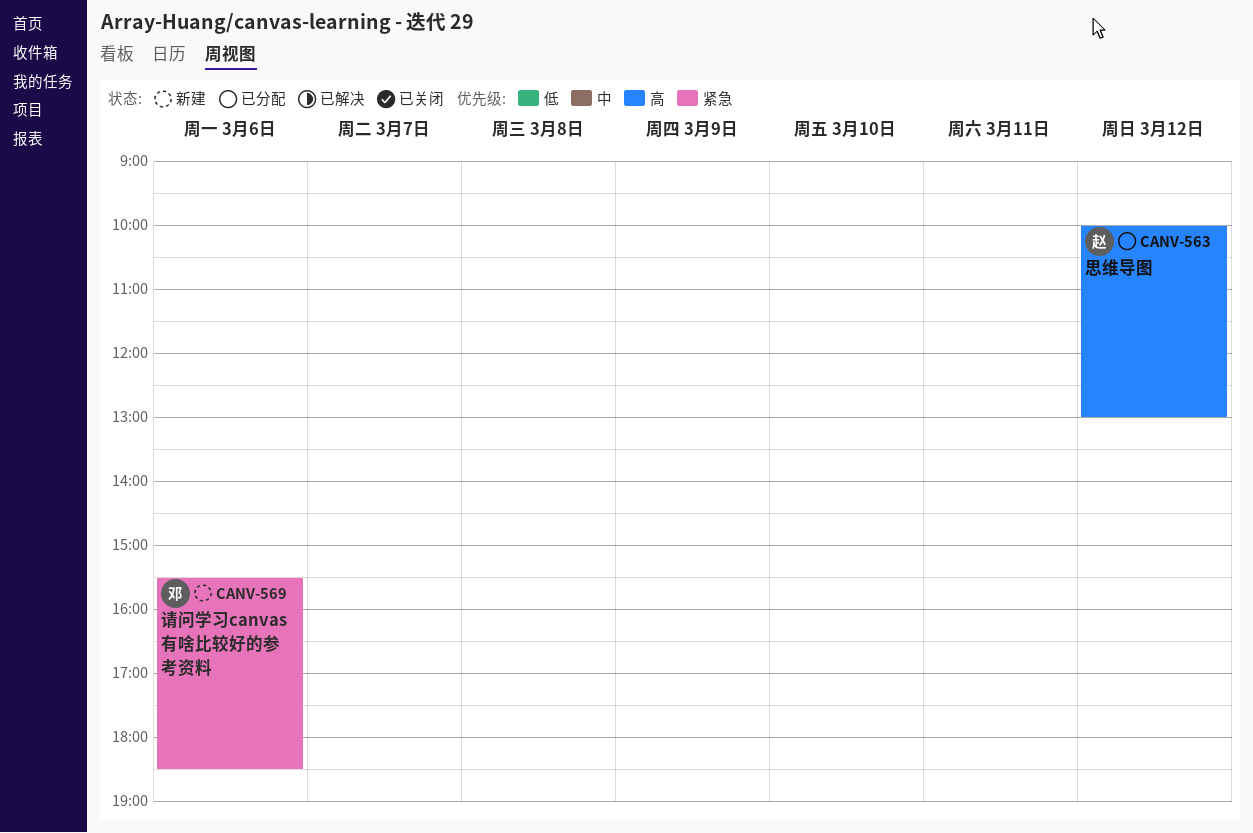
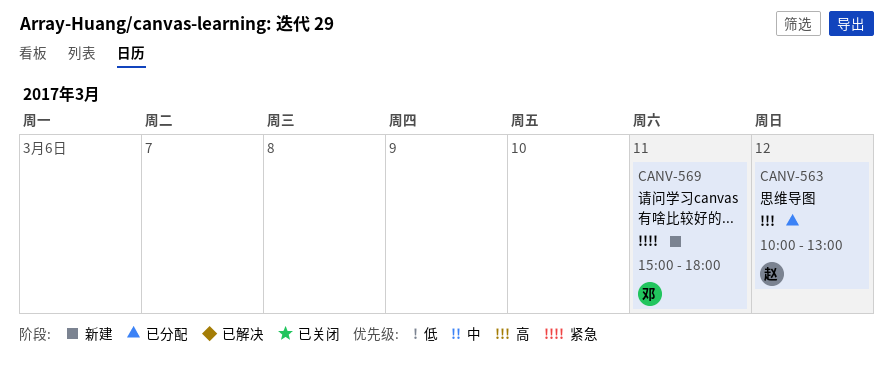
CANV-569, day: Mar 6 -> Mar 11
CANV-569, begins: 15:30 -> 15:00
CANV-569, ends: 18:30 -> 18:00

